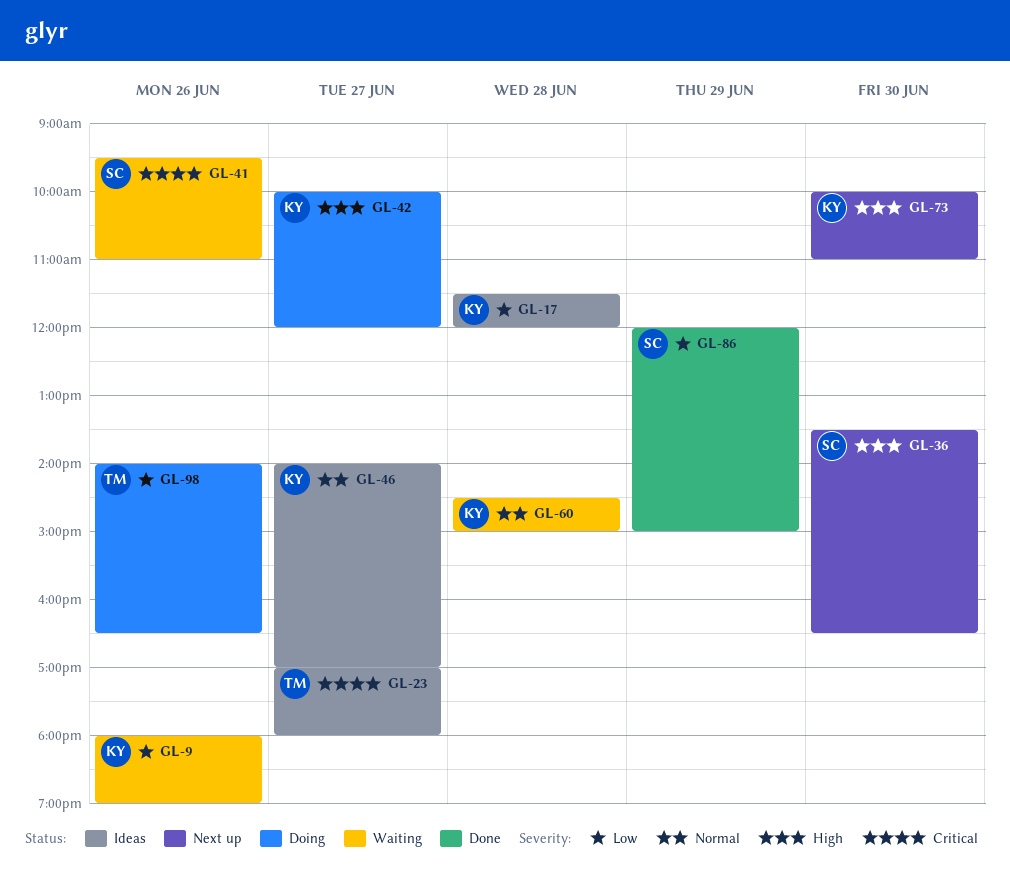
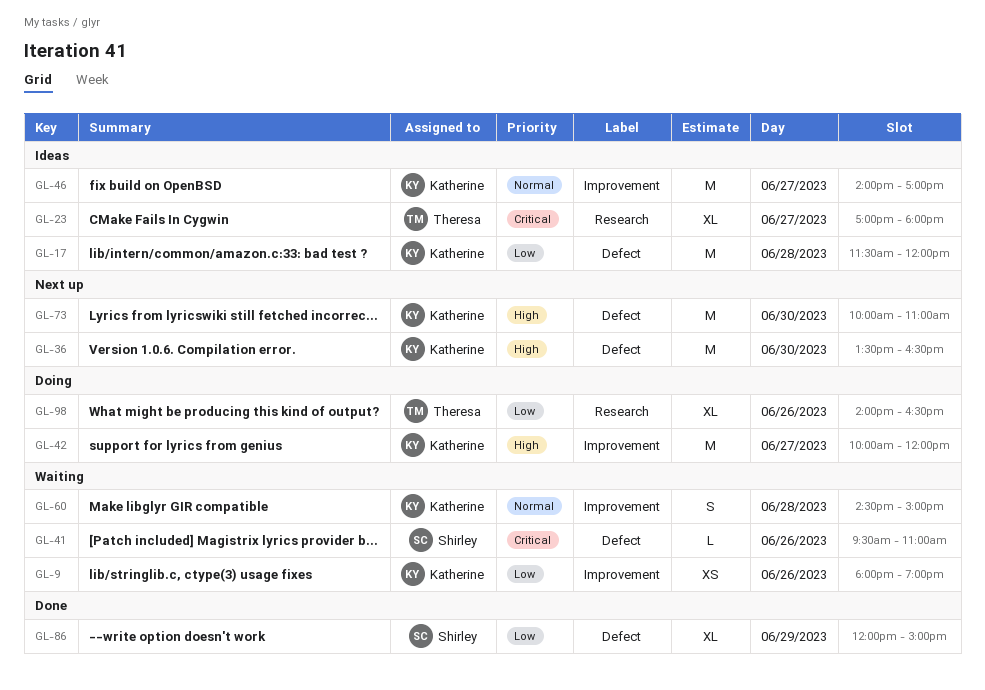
GL-36, owner: Shirley -> Katherine

